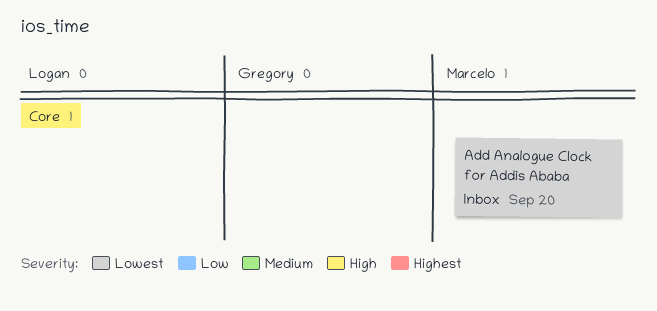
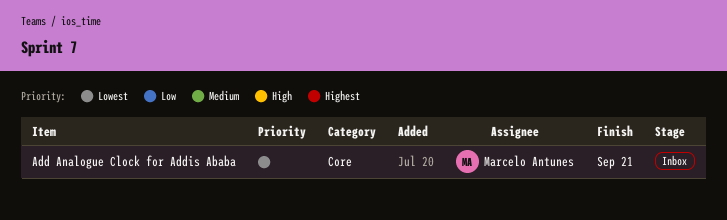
Add Analogue Clock for Addis Ababa, due: Sep 20 -> Sep 21

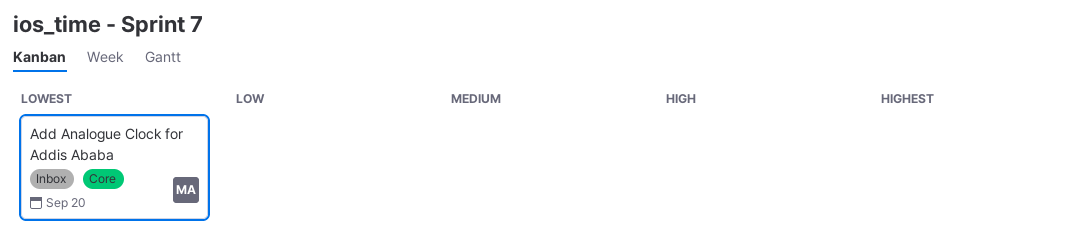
Add Analogue Clock for Addis Ababa, due: Sep 21 -> Sep 20

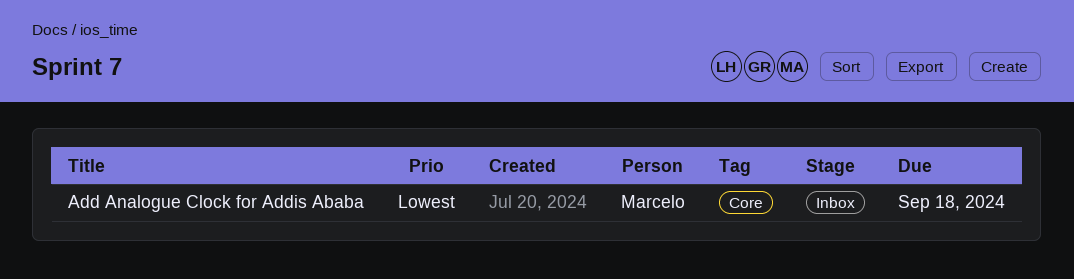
Add Analogue Clock for Addis Ababa, due: Sep 20 -> Sep 18

